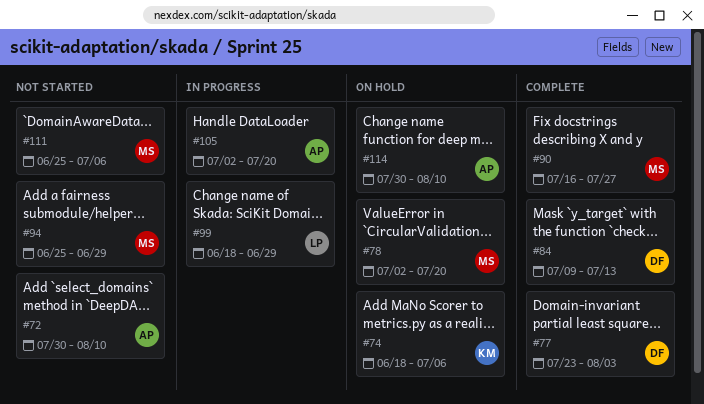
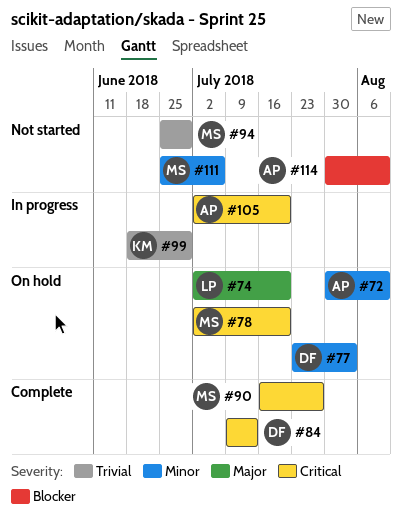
#72, status: Not started -> On hold
#74, owner: KM -> LP
#74, start: Jun 18 -> Jul 2
#74, due: Jul 6 -> Jul 20
#77, status: Complete -> On hold
#99, owner: LP -> KM
#114, status: On hold -> Not started

